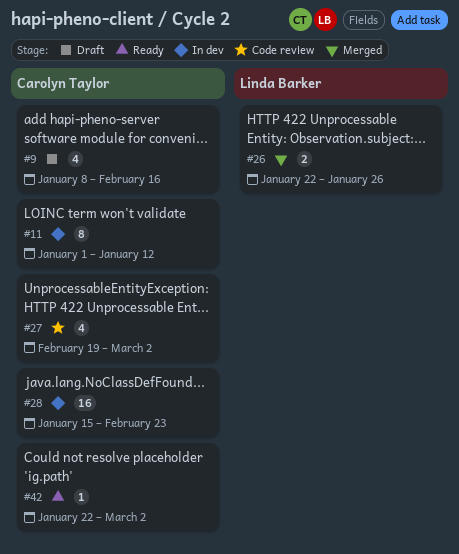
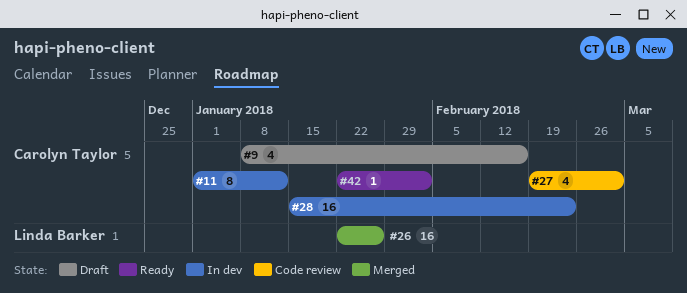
#26, estimate: 2 -> 16
#42, due: Mar 2 -> Feb 2

